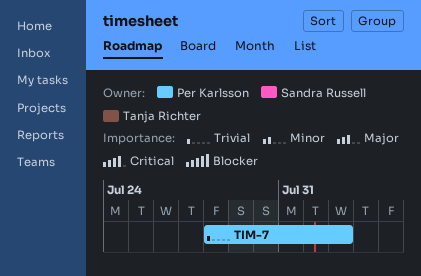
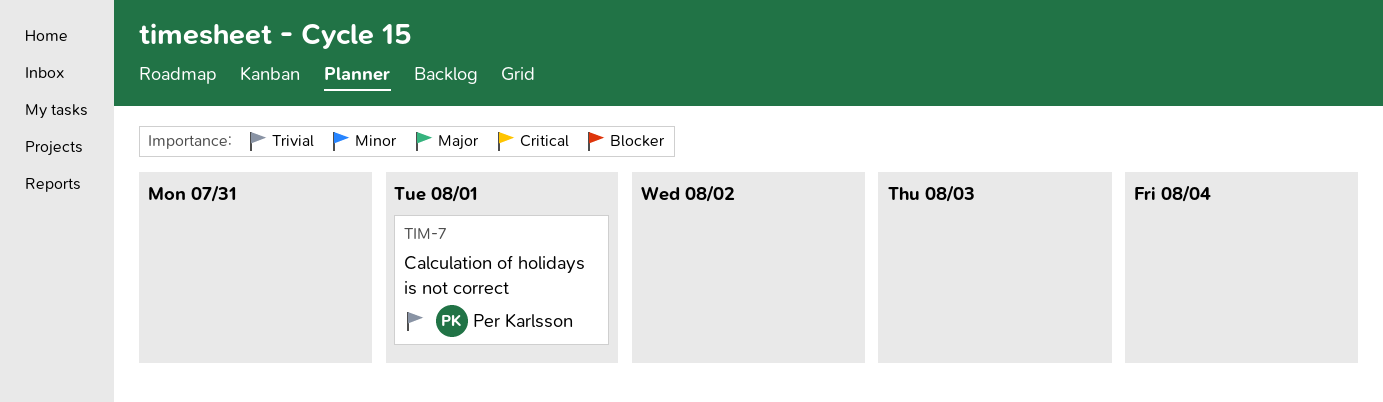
TIM-7, due: Aug 2 -> Aug 1

